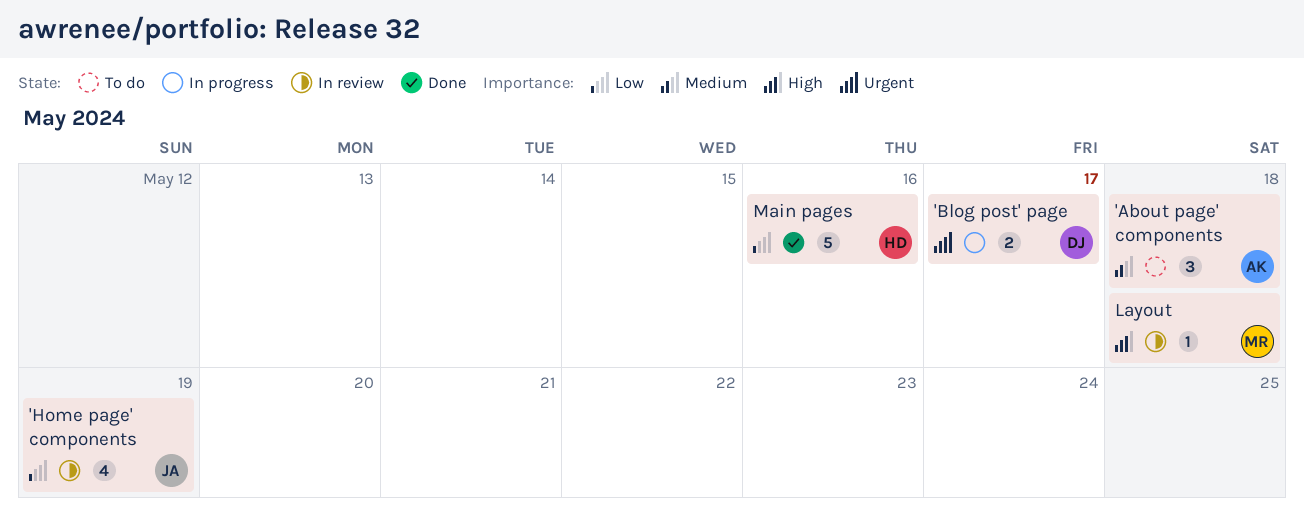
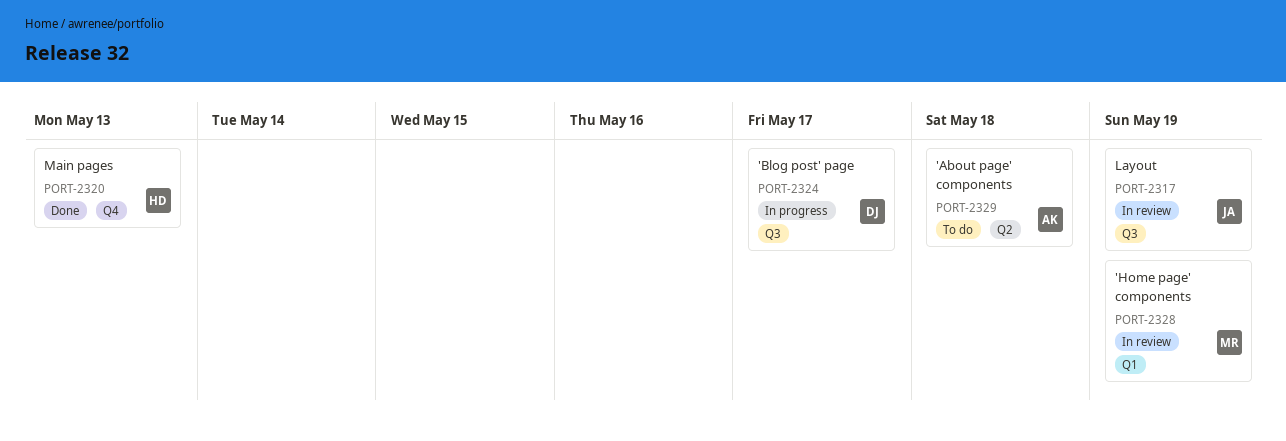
'Home page' components, owner: JA -> MR
Layout, owner: MR -> JA
Layout, due: May 18 -> May 19
Main pages, due: May 16 -> May 13

